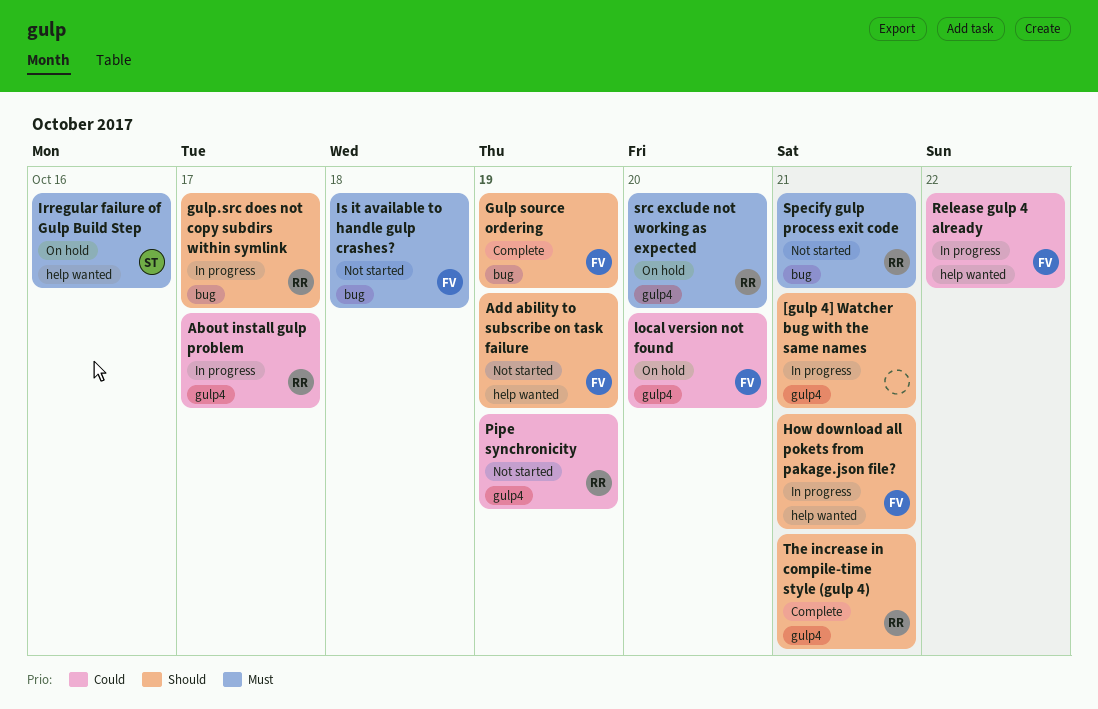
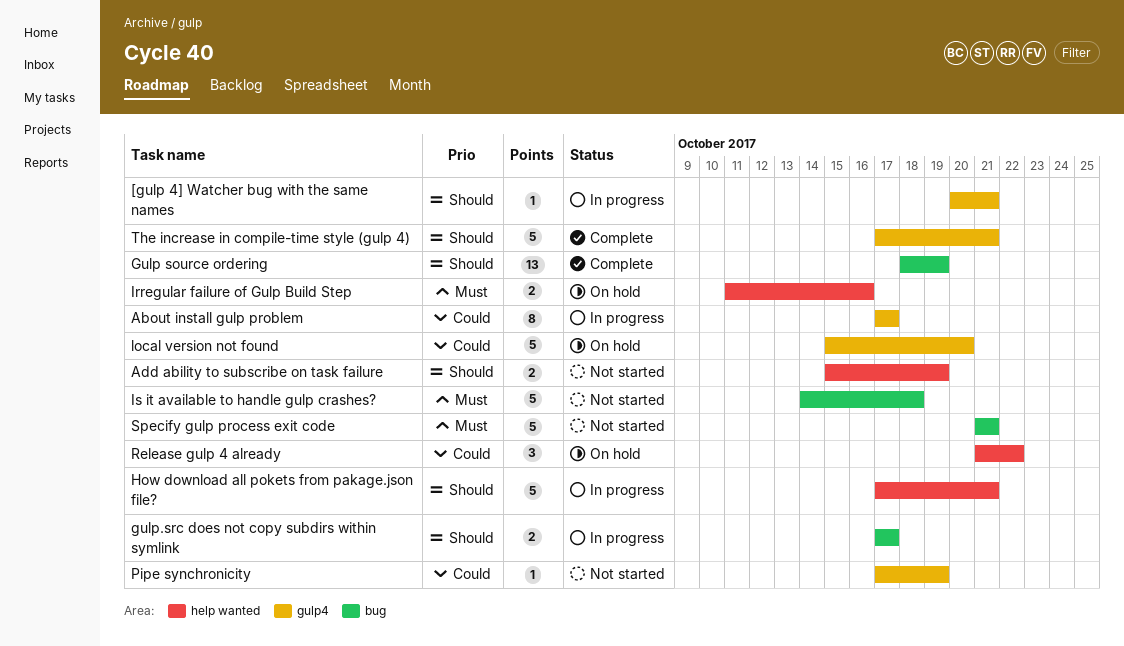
Release gulp 4 already, status: In progress -> On hold
src exclude not working as expected: present -> none

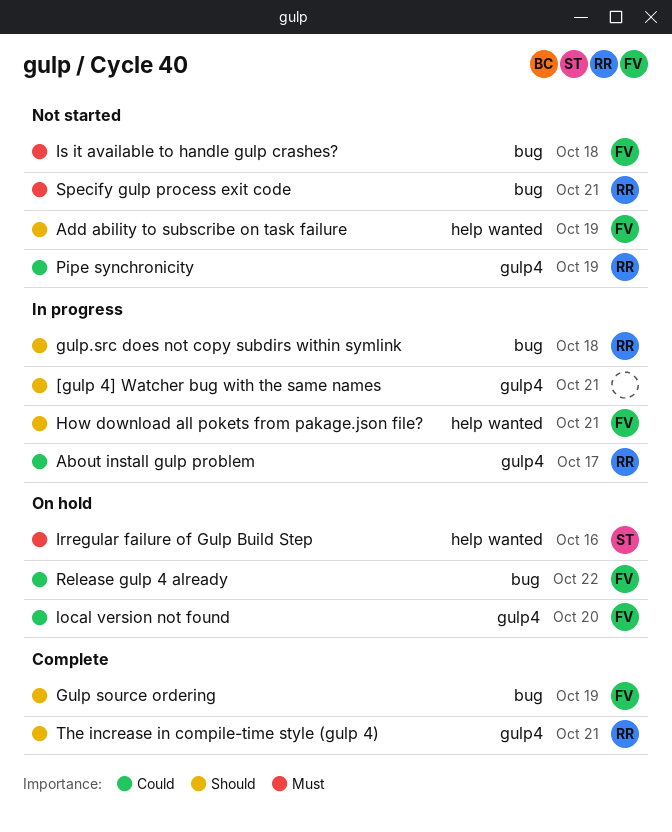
gulp.src does not copy subdirs within symlink, due: Oct 17 -> Oct 18
Release gulp 4 already, label: help wanted -> bug

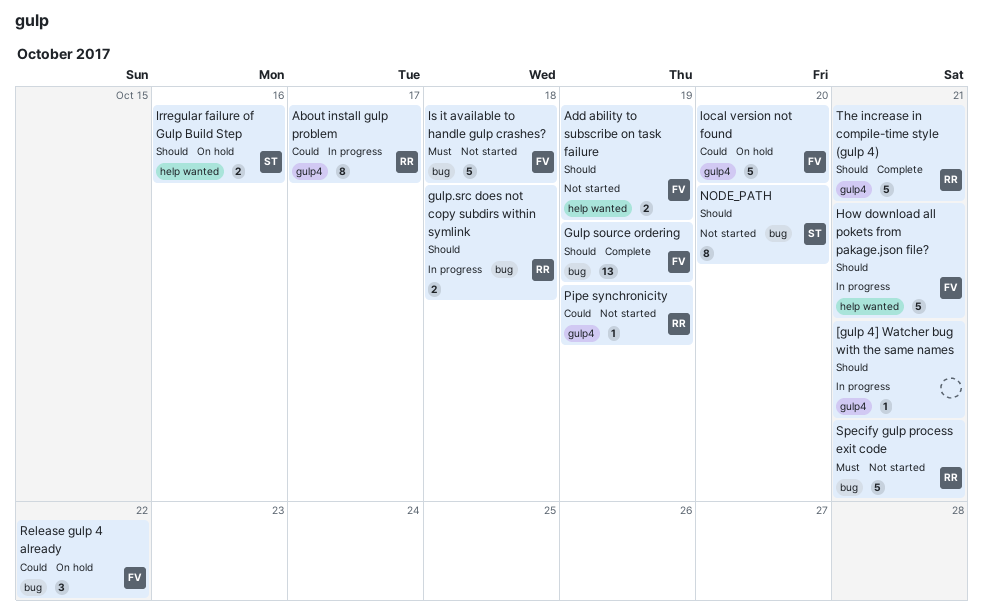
Irregular failure of Gulp Build Step, priority: Must -> Should
NODE_PATH: none -> present

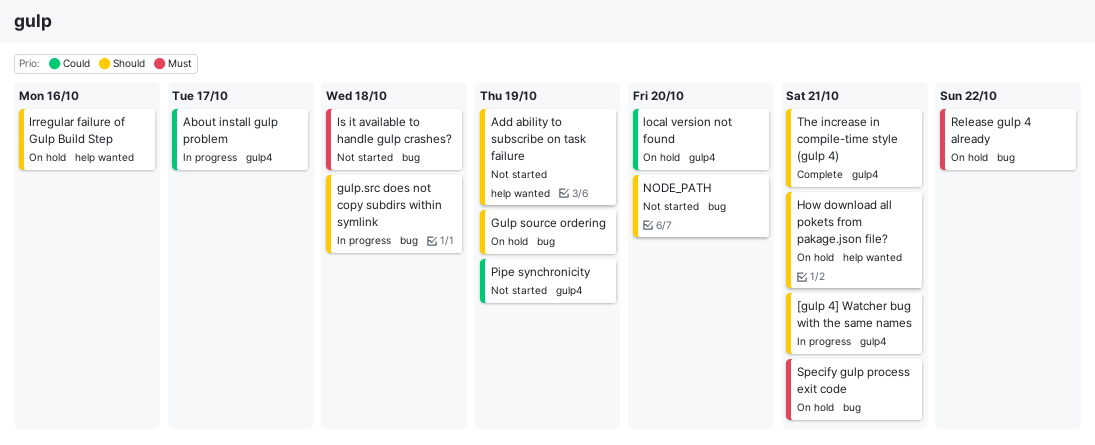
Gulp source ordering, status: Complete -> On hold
How download all pokets from pakage.json file?, status: In progress -> On hold
Release gulp 4 already, priority: Could -> Must
Specify gulp process exit code, status: Not started -> On hold

